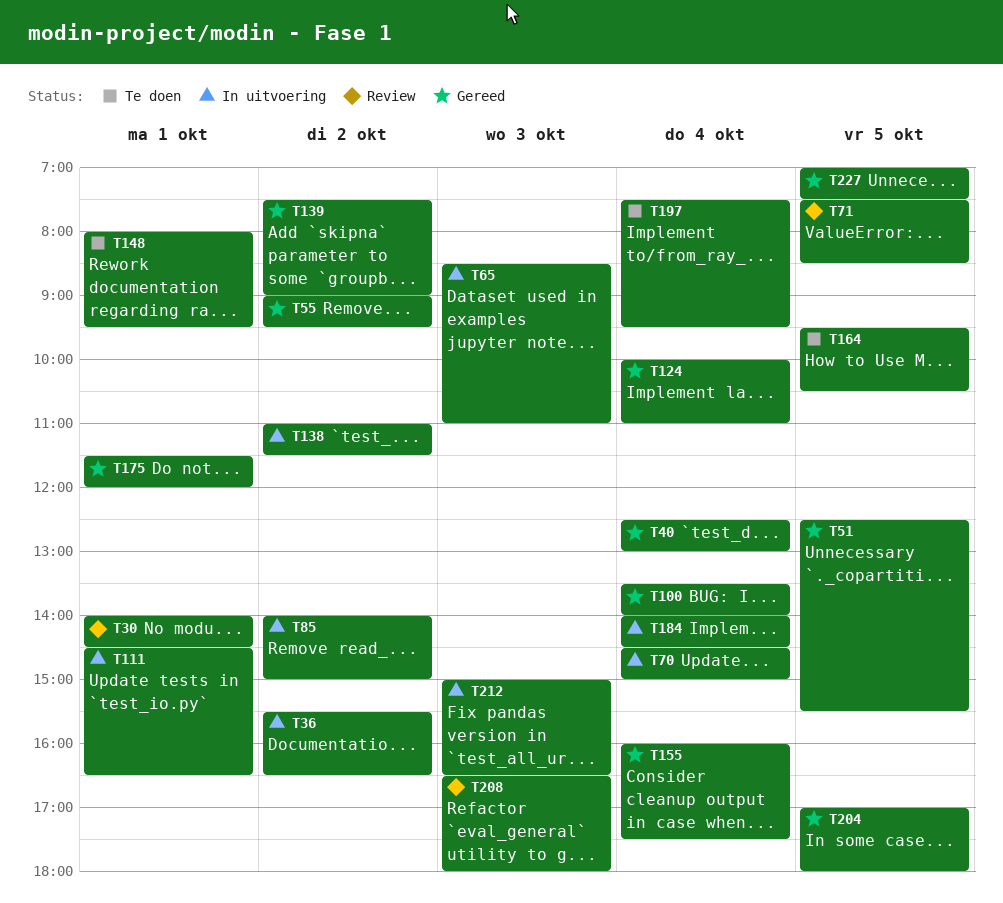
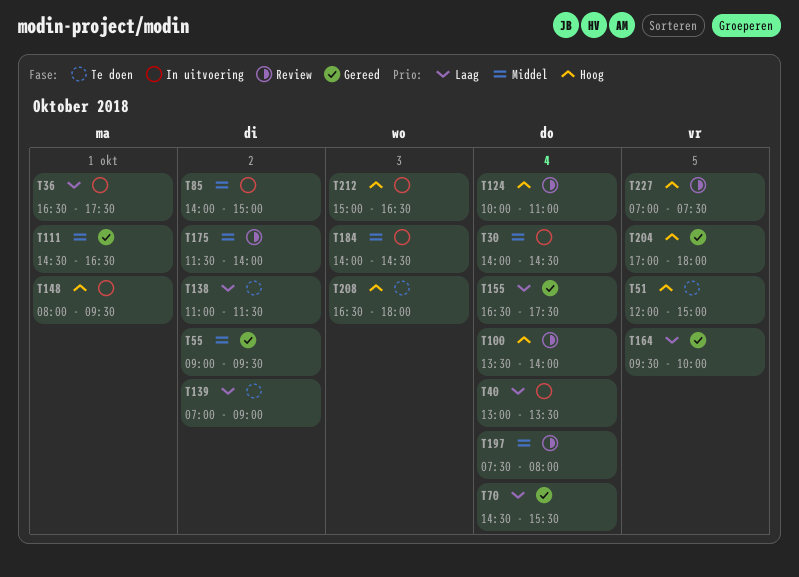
T30, status: Review -> In uitvoering
T30, day: Oct 1 -> Oct 4
T36, day: Oct 2 -> Oct 1
T36, begins: 15:30 -> 16:30
T36, ends: 16:30 -> 17:30
T40, status: Gereed -> In uitvoering
T40, begins: 12:30 -> 13:00
T40, ends: 13:00 -> 13:30
T51, status: Gereed -> Te doen
T51, begins: 12:30 -> 12:00
T51, ends: 15:30 -> 15:00
T65: present -> none
T70, status: In uitvoering -> Gereed
T70, ends: 15:00 -> 15:30
T71: present -> none
T100, status: Gereed -> Review
T111, status: In uitvoering -> Gereed
T124, status: Gereed -> Review
T138, status: In uitvoering -> Te doen
T139, status: Gereed -> Te doen
T139, begins: 07:30 -> 07:00
T148, status: Te doen -> In uitvoering
T155, begins: 16:00 -> 16:30
T164, status: Te doen -> Gereed
T164, ends: 10:30 -> 10:00
T175, status: Gereed -> Review
T175, day: Oct 1 -> Oct 2
T175, ends: 12:00 -> 14:00
T184, day: Oct 4 -> Oct 3
T197, status: Te doen -> Review
T197, ends: 09:30 -> 08:00
T208, status: Review -> Te doen
T227, status: Gereed -> Review

